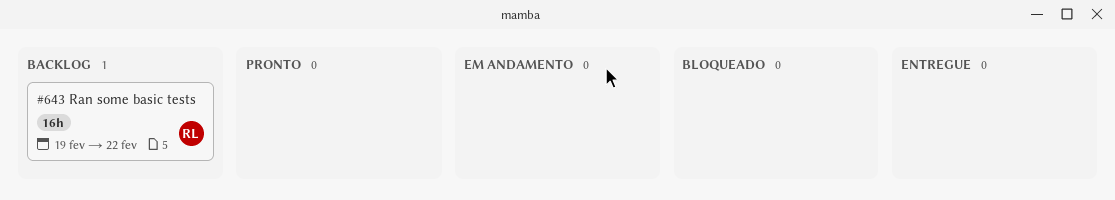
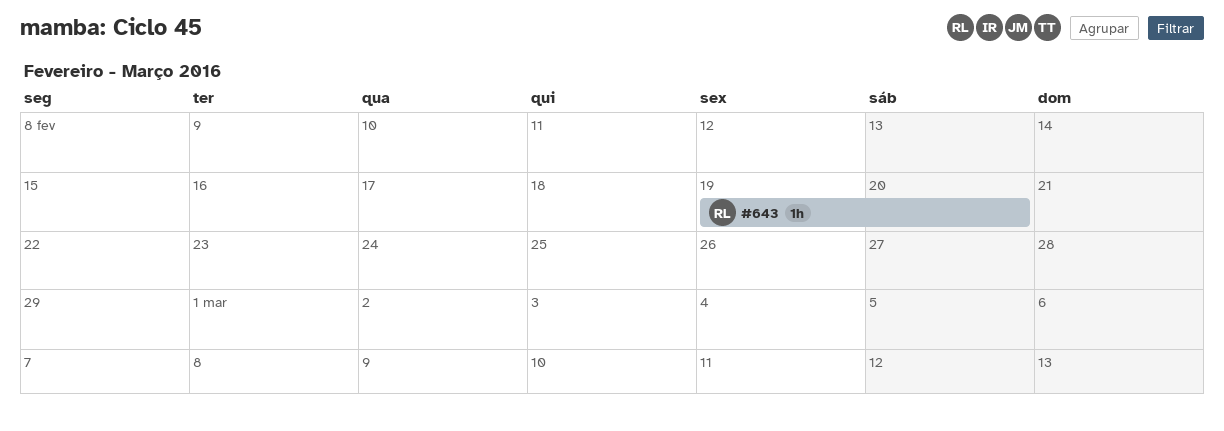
#643, estimate: 16h -> 1h
#643, due: Feb 22 -> Feb 20

